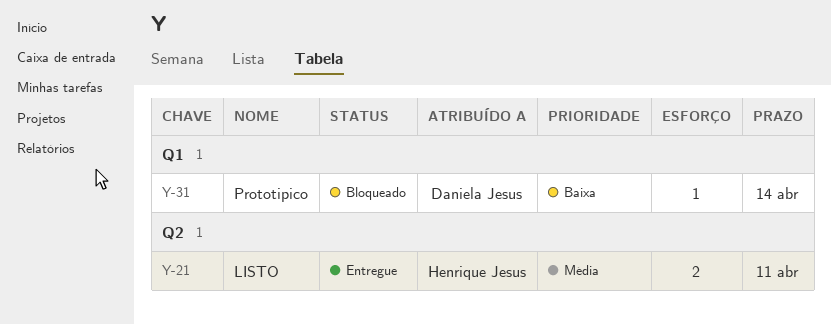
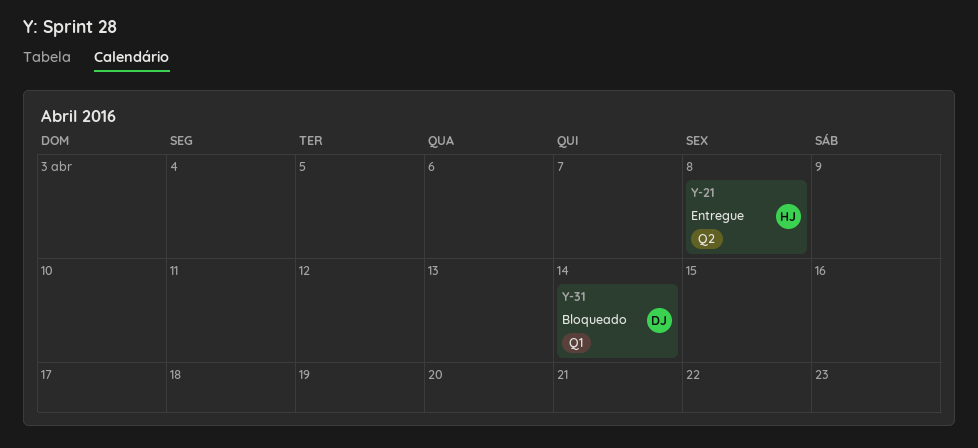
Y-21, due: Apr 11 -> Apr 8

